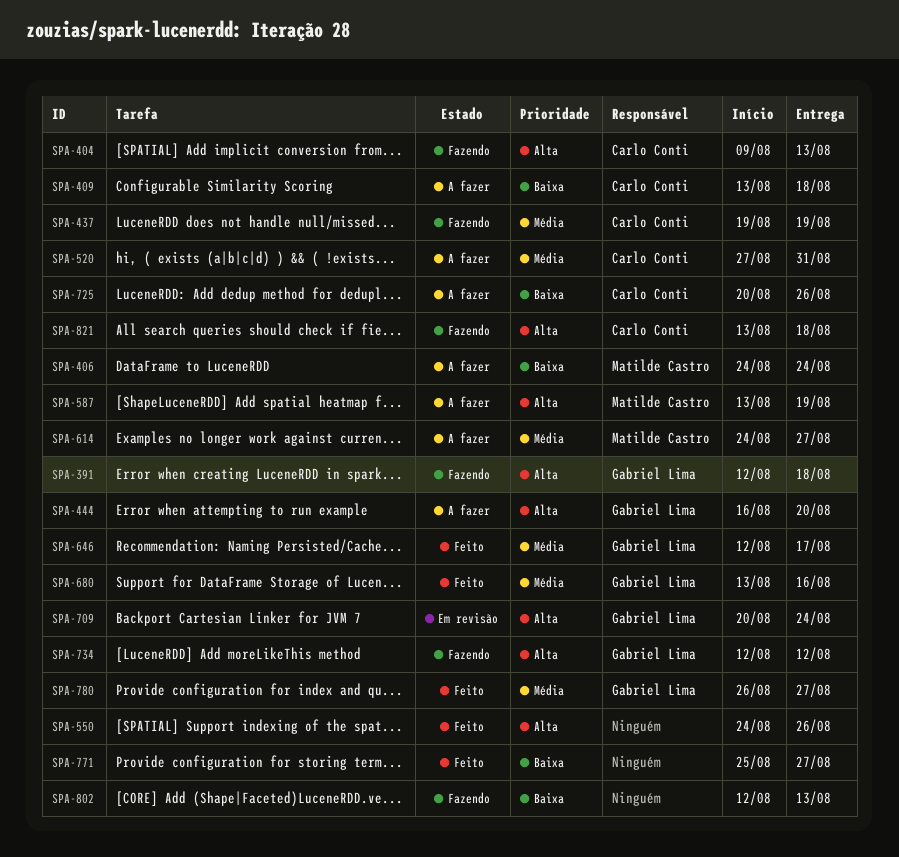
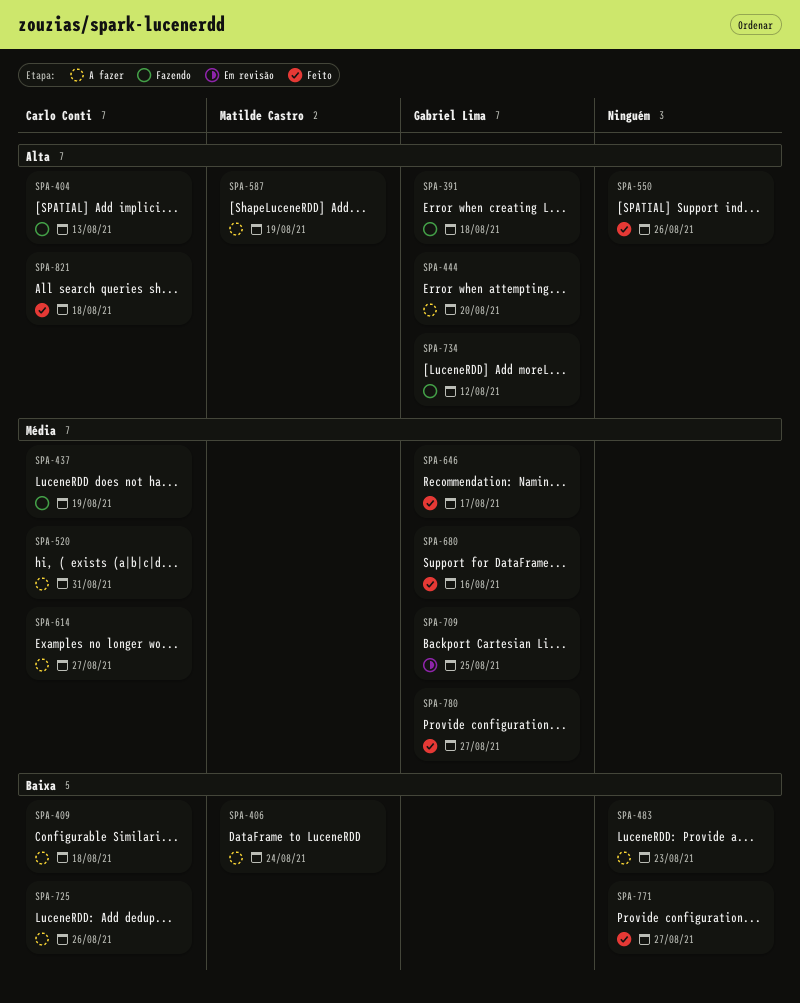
SPA-483: none -> present
SPA-614, owner: Matilde Castro -> Carlo Conti
SPA-709, priority: Alta -> Média
SPA-709, due: Aug 24 -> Aug 25
SPA-802: present -> none
SPA-821, status: Fazendo -> Feito

